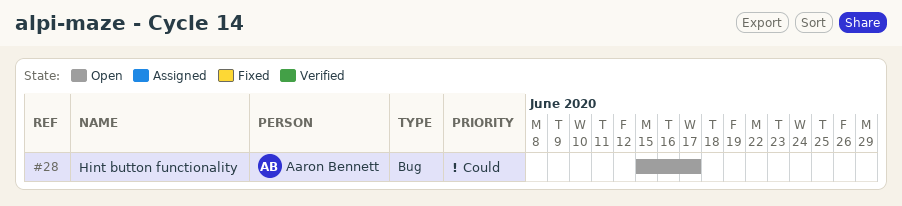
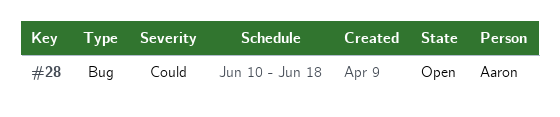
#28, start: Jun 15 -> Jun 10
#28, due: Jun 17 -> Jun 18

